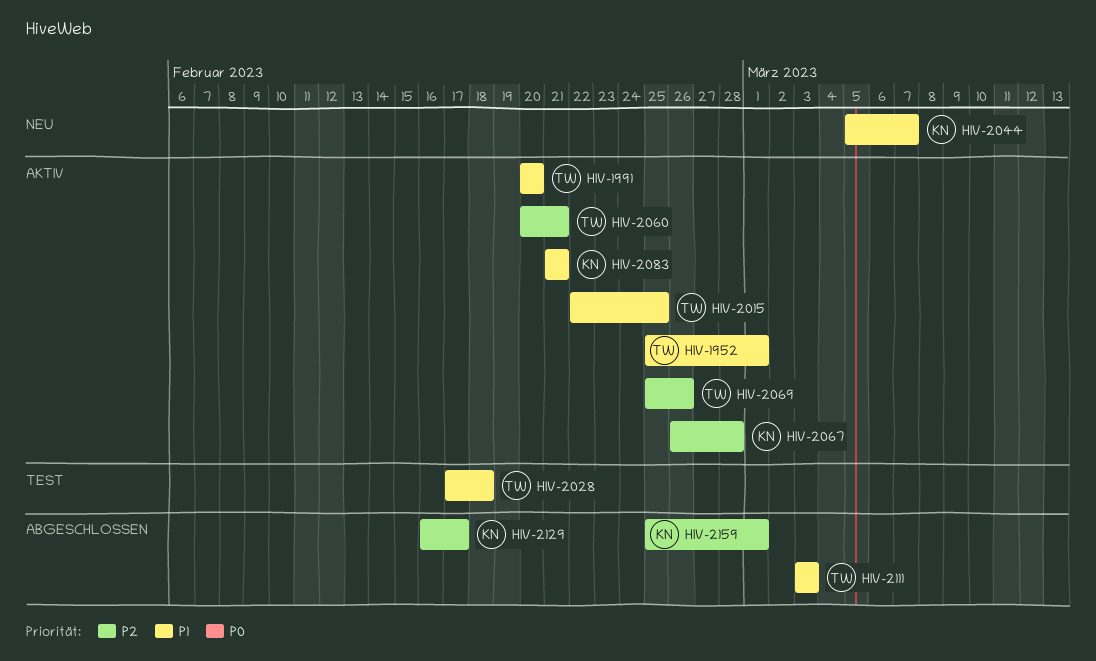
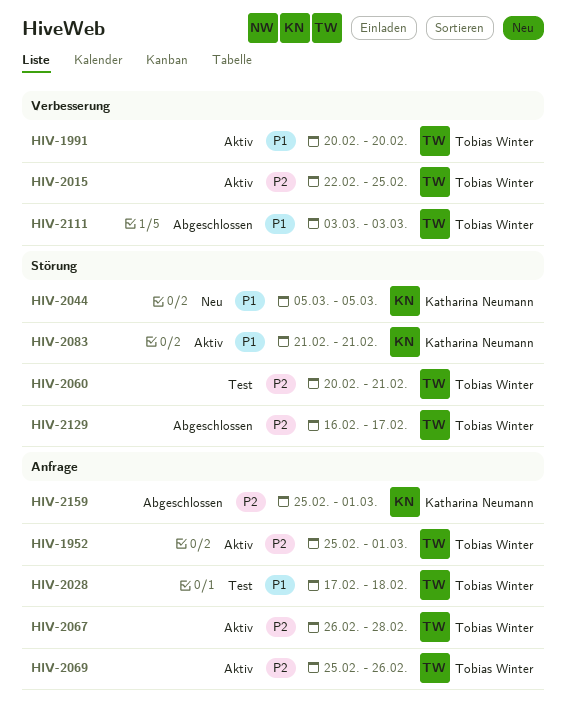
HIV-1952, priority: P1 -> P2
HIV-2015, priority: P1 -> P2
HIV-2044, due: Mar 7 -> Mar 5
HIV-2060, status: Aktiv -> Test
HIV-2067, owner: Katharina Neumann -> Tobias Winter
HIV-2129, owner: Katharina Neumann -> Tobias Winter

